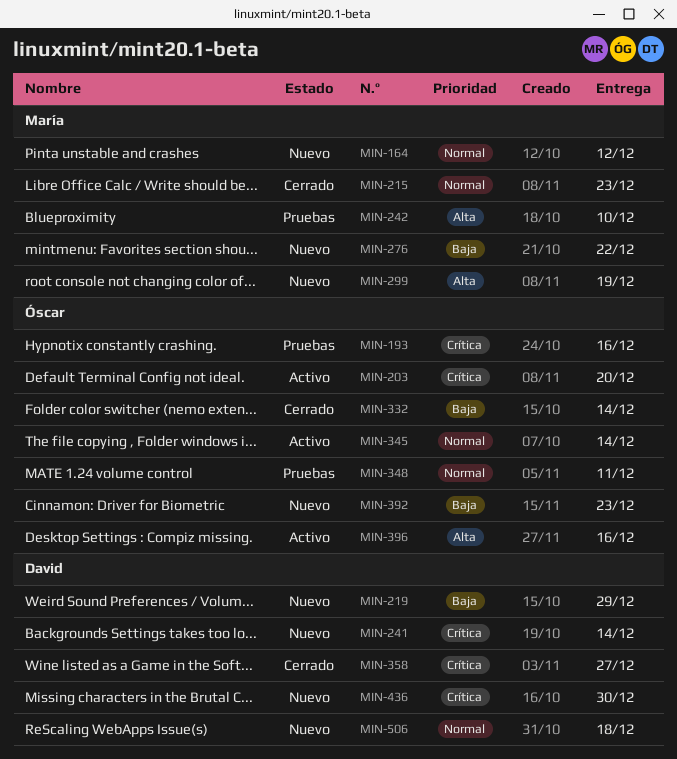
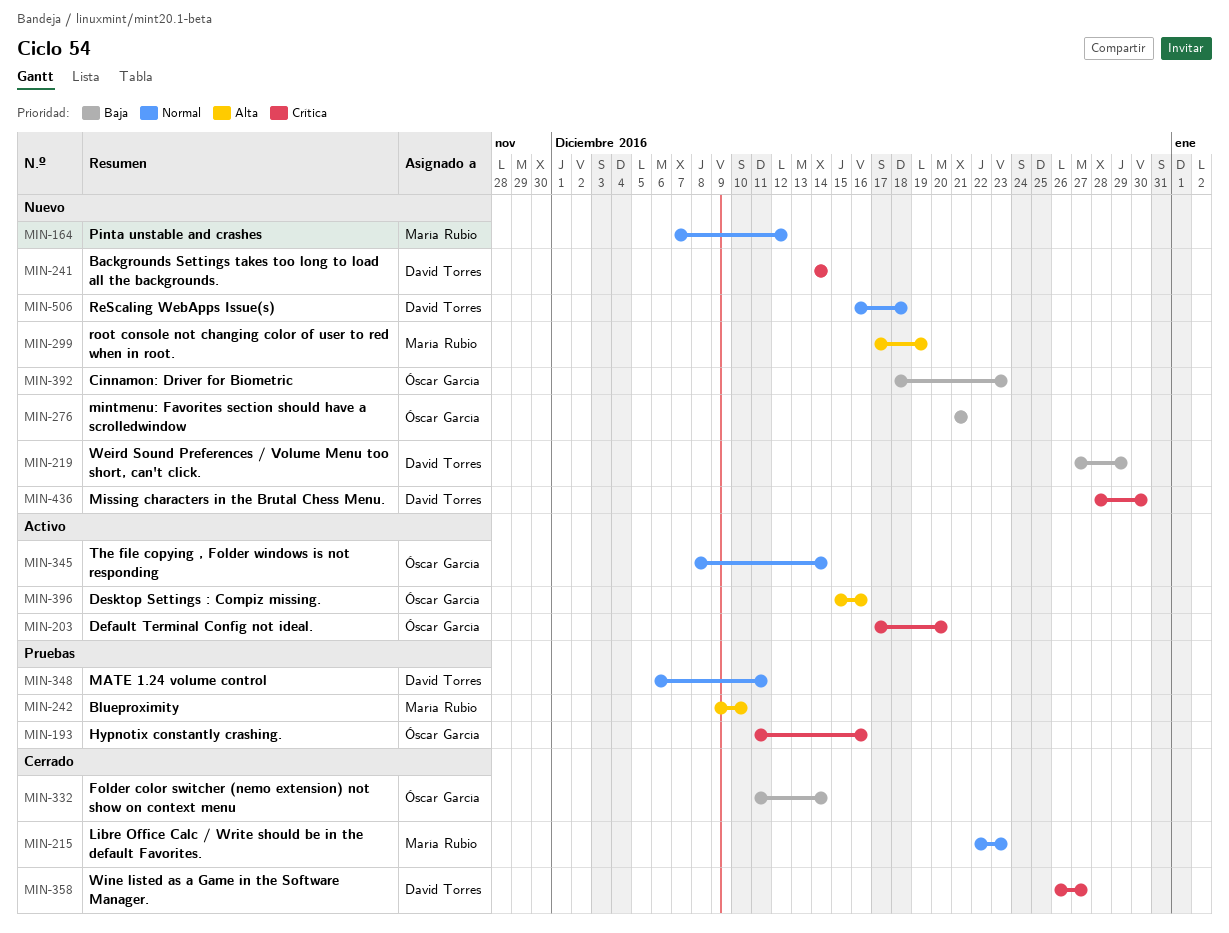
MIN-276, owner: María Rubio -> Óscar García
MIN-276, due: Dec 22 -> Dec 21
MIN-348, owner: Óscar García -> David Torres

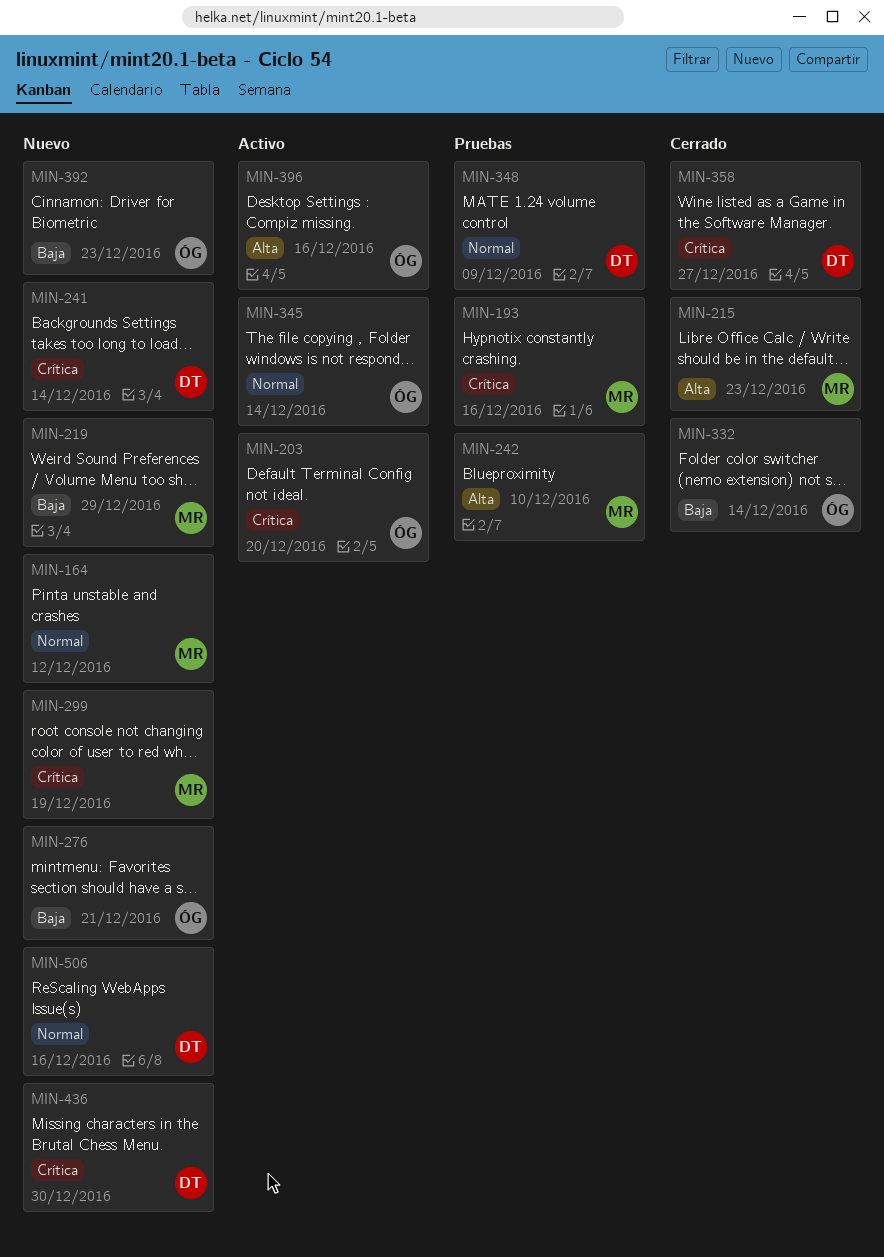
MIN-193, owner: Óscar García -> María Rubio
MIN-215, priority: Normal -> Alta
MIN-219, owner: David Torres -> María Rubio
MIN-299, priority: Alta -> Crítica
MIN-348, due: Dec 11 -> Dec 9
MIN-506, due: Dec 18 -> Dec 16

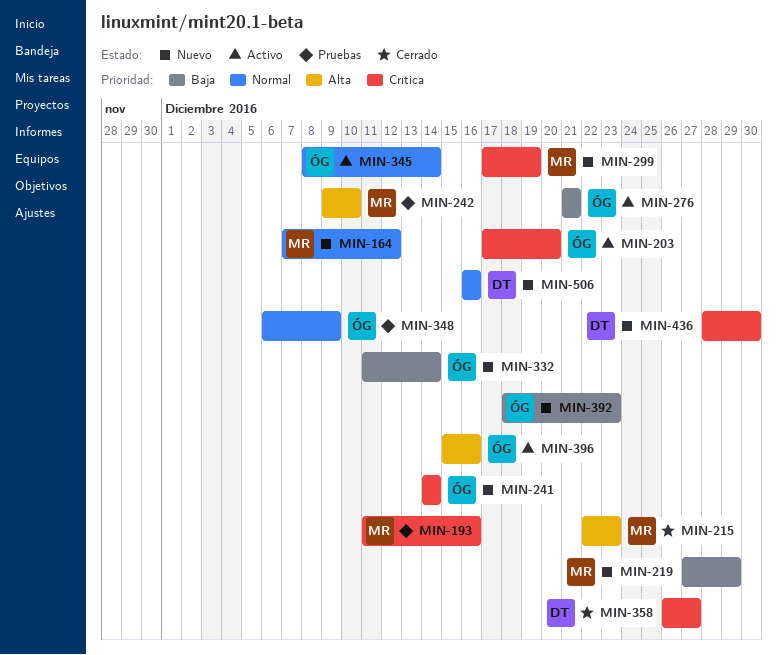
MIN-241, owner: DT -> ÓG
MIN-276, status: Nuevo -> Activo
MIN-332, status: Cerrado -> Nuevo
MIN-348, owner: DT -> ÓG

